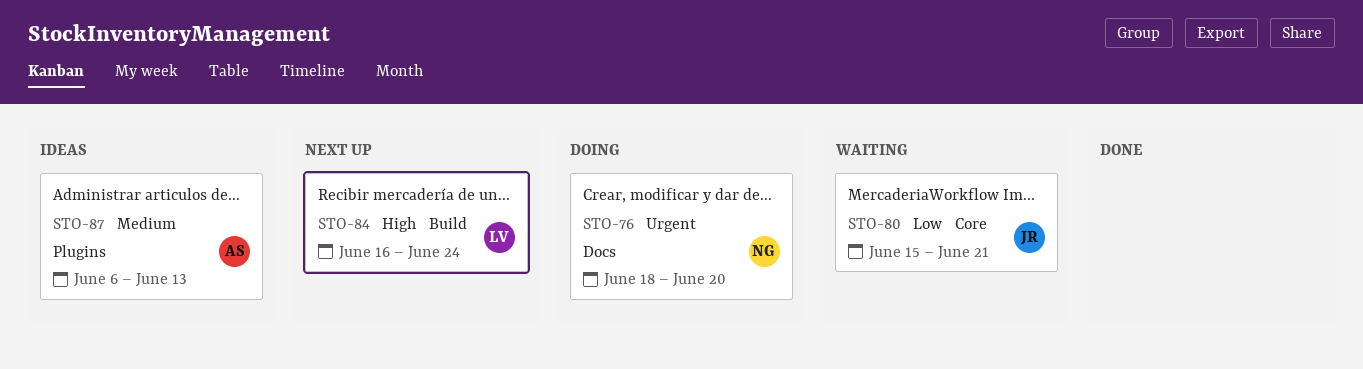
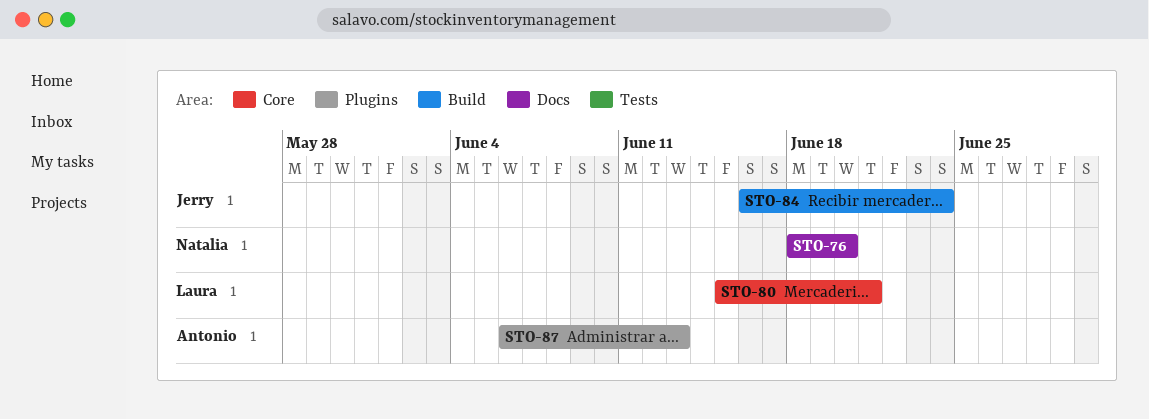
STO-80, owner: Jerry -> Laura
STO-84, owner: Laura -> Jerry

